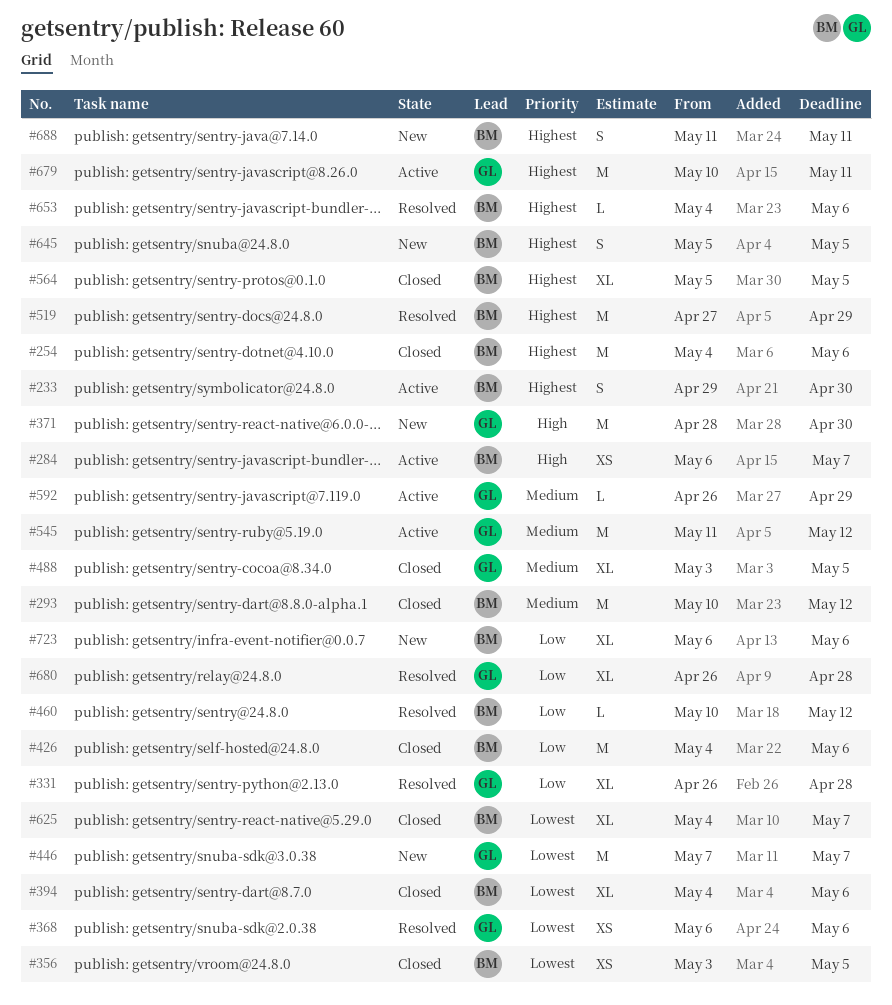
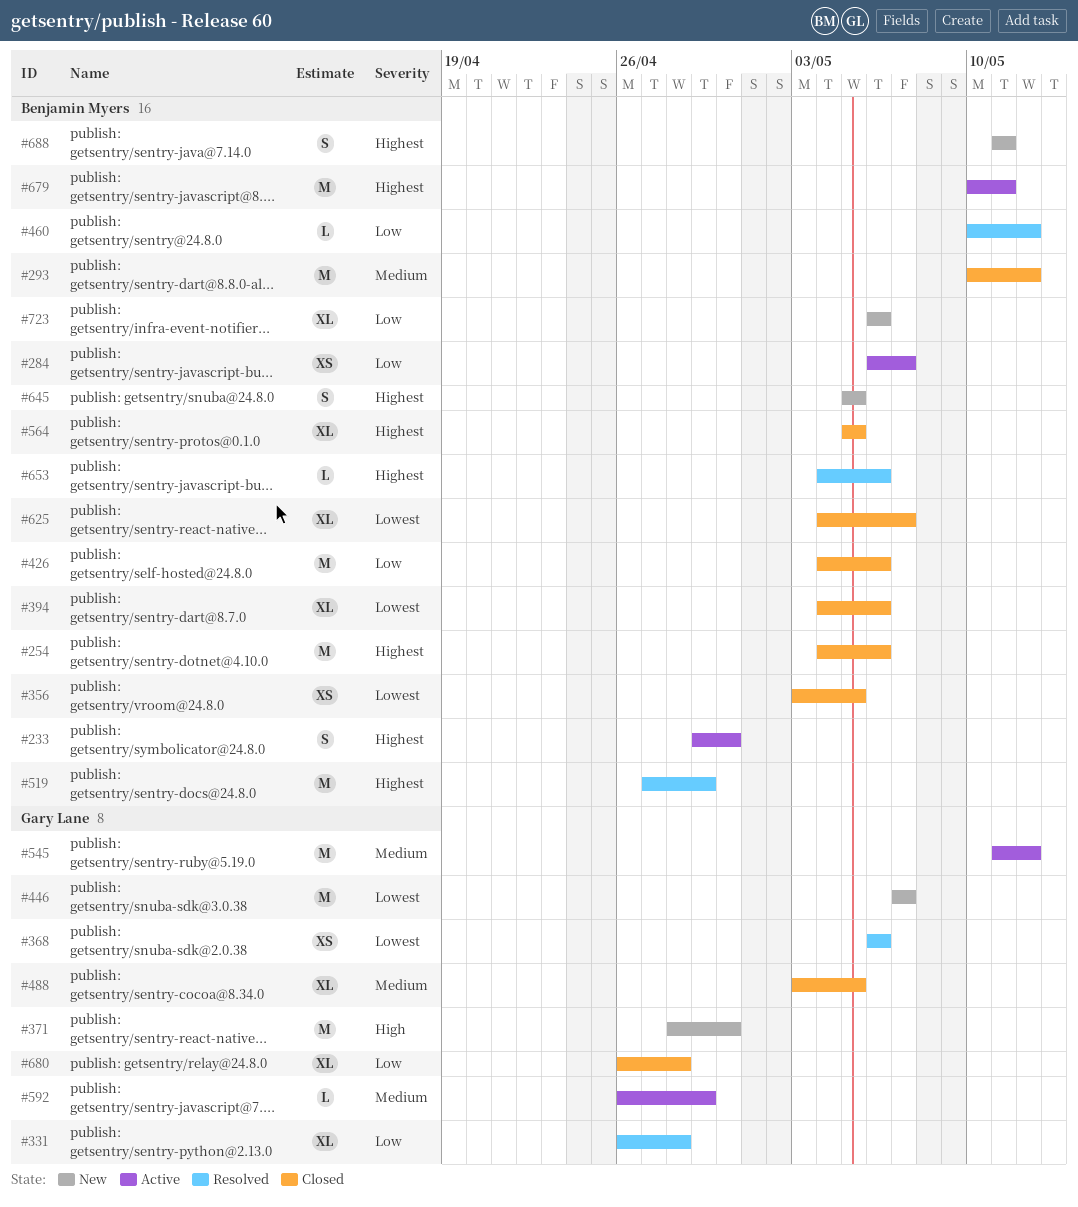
#284, priority: High -> Low
#679, owner: Gary Lane -> Benjamin Myers
#680, status: Resolved -> Closed

